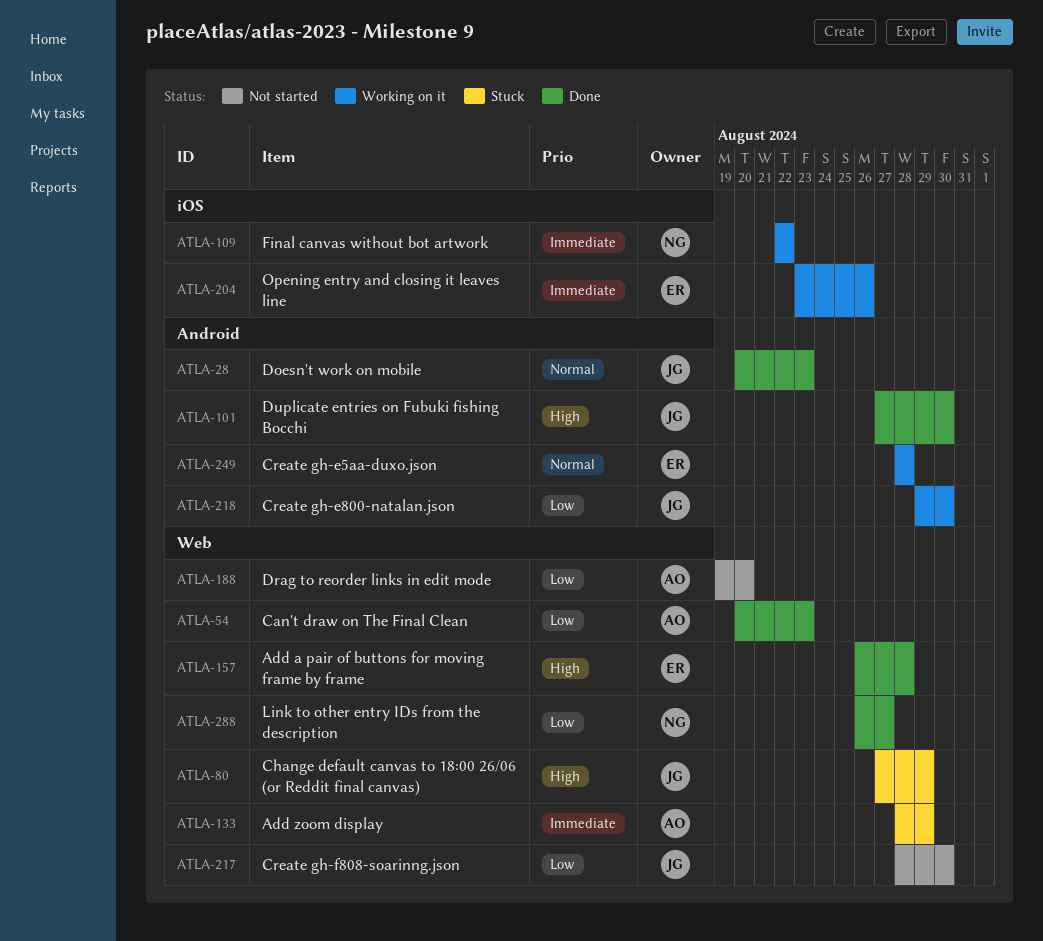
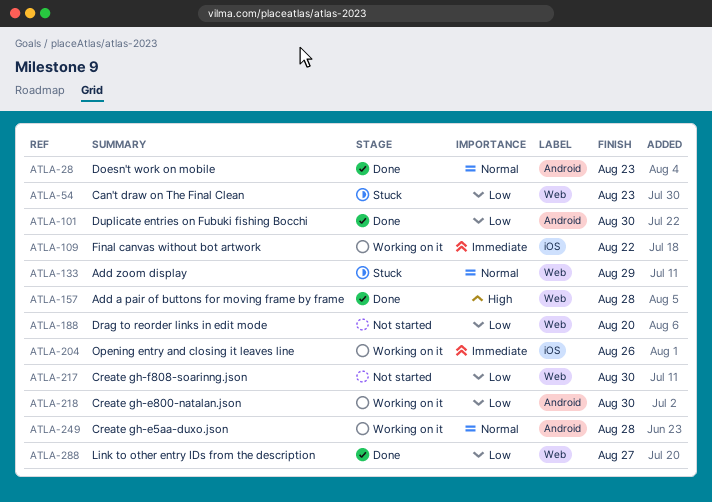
ATLA-54, status: Done -> Stuck
ATLA-80: present -> none
ATLA-101, priority: High -> Low
ATLA-133, priority: Immediate -> Normal

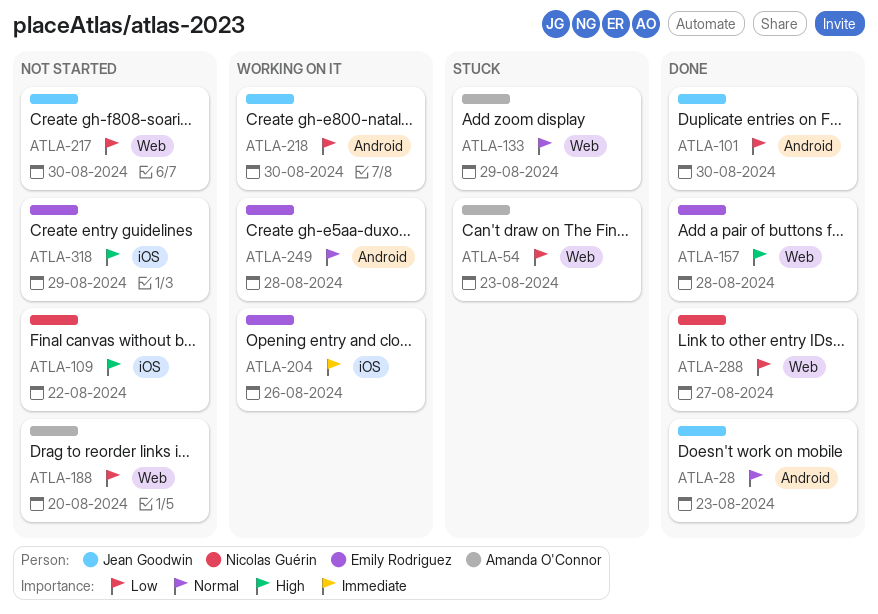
ATLA-109, status: Working on it -> Not started
ATLA-109, priority: Immediate -> High
ATLA-318: none -> present

